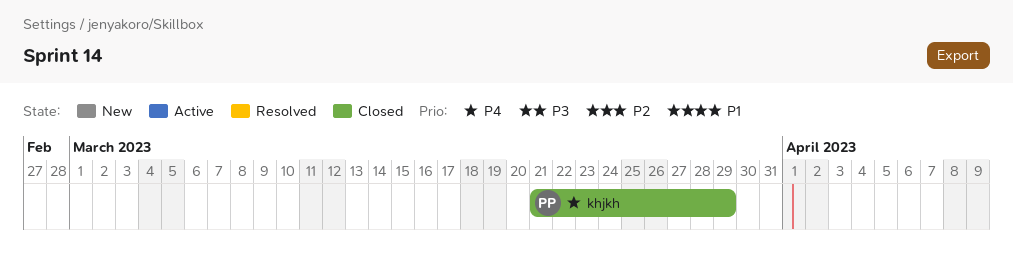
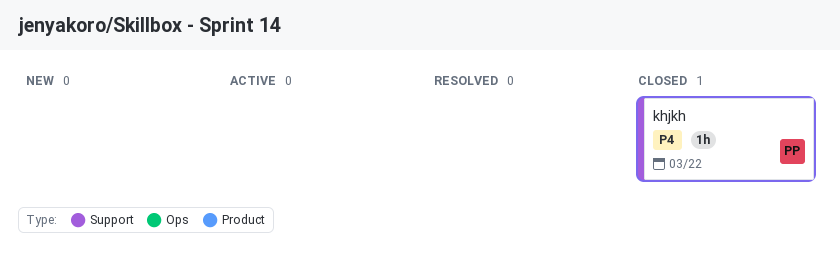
khjkh, due: Mar 29 -> Mar 22

